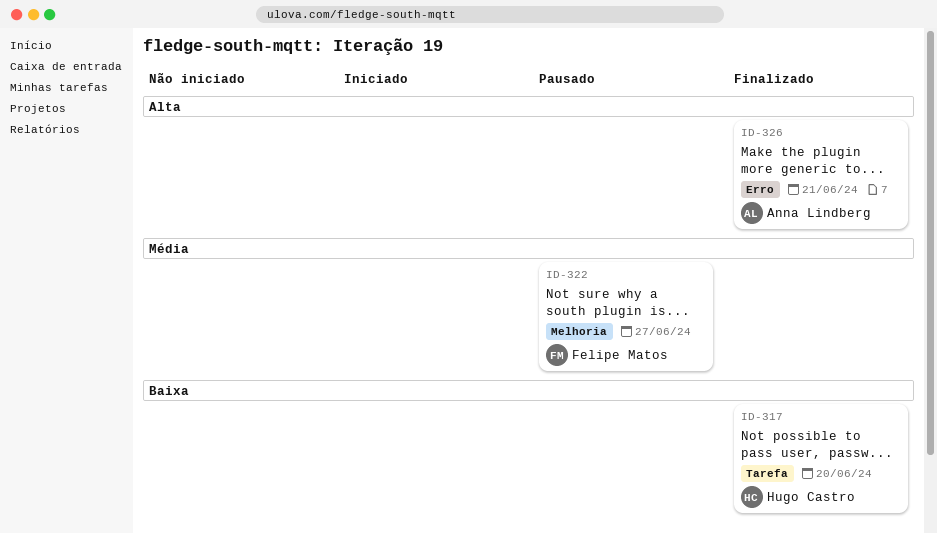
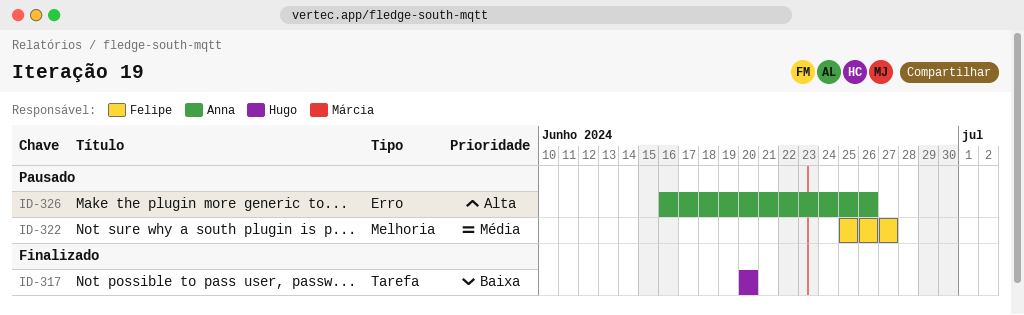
ID-326, status: Finalizado -> Pausado
ID-326, due: Jun 21 -> Jun 26

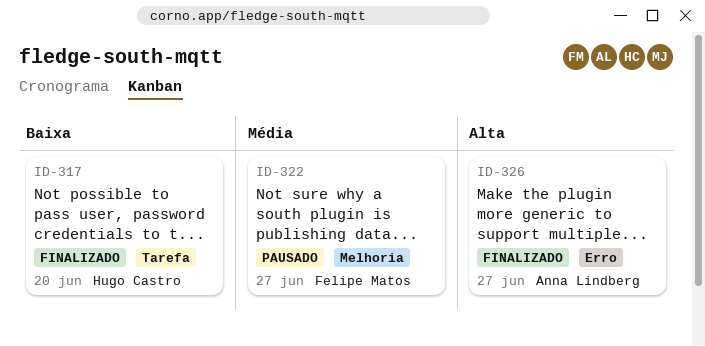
ID-326, status: Pausado -> Finalizado
ID-326, due: Jun 26 -> Jun 27

